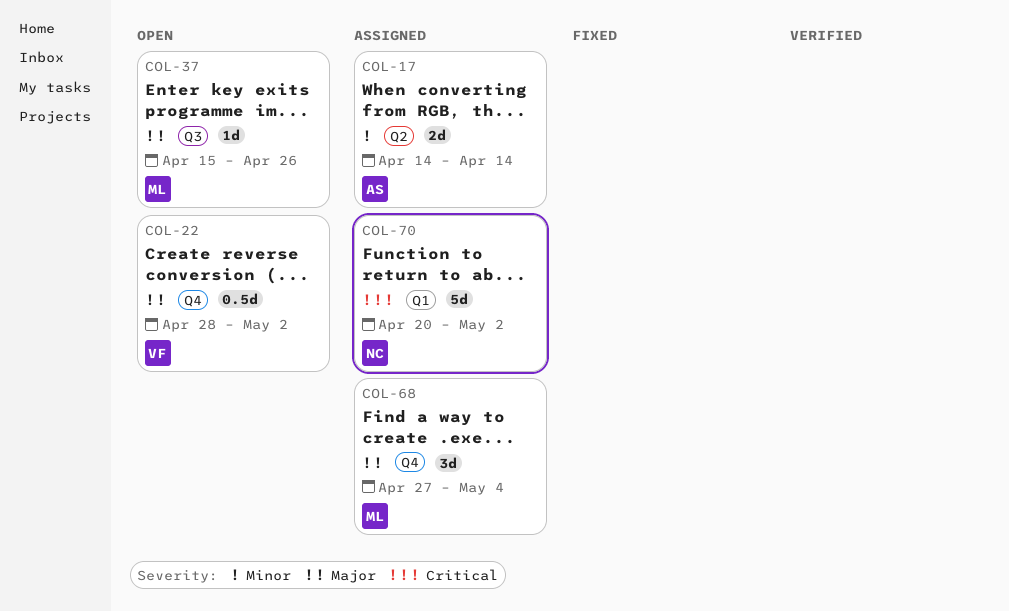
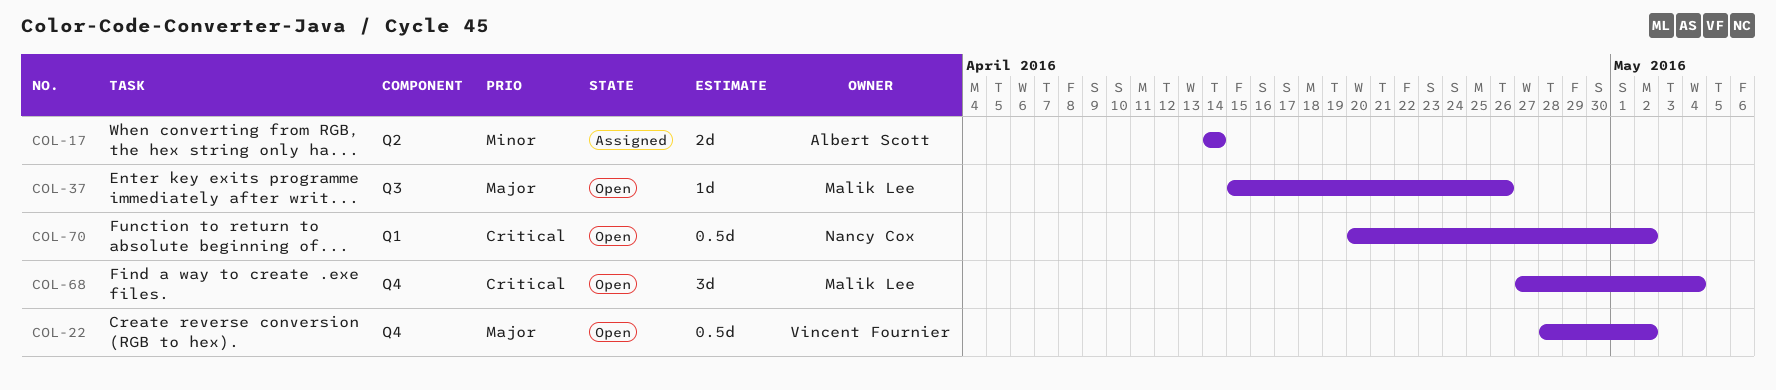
COL-68, status: Assigned -> Open
COL-68, priority: Major -> Critical
COL-70, status: Assigned -> Open
COL-70, estimate: 5d -> 0.5d

